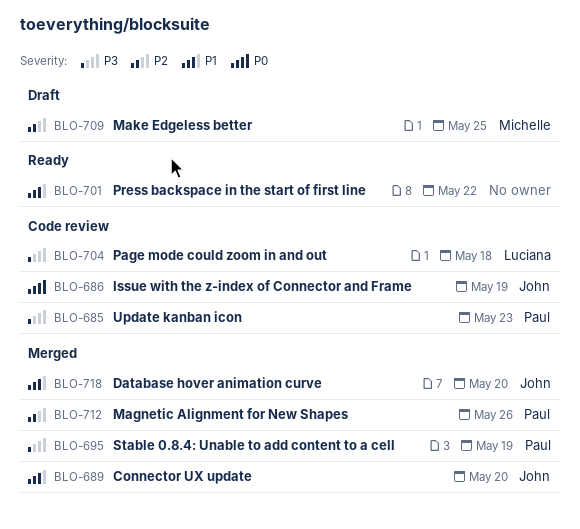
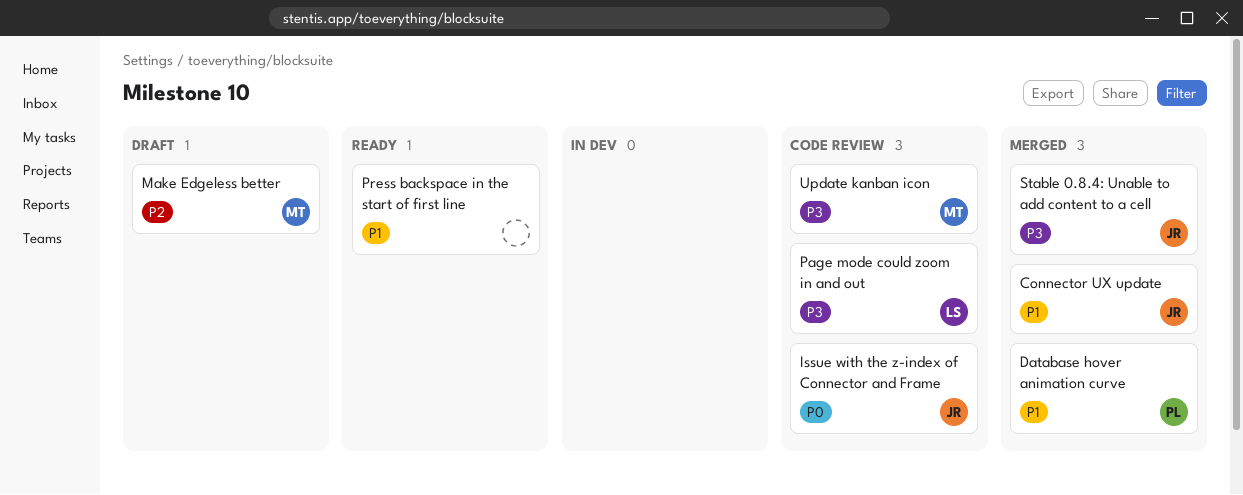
Database hover animation curve, owner: John -> Paul
Magnetic Alignment for New Shapes: present -> none
Stable 0.8.4: Unable to add content to a cell, owner: Paul -> John
Update kanban icon, owner: Paul -> Michelle

